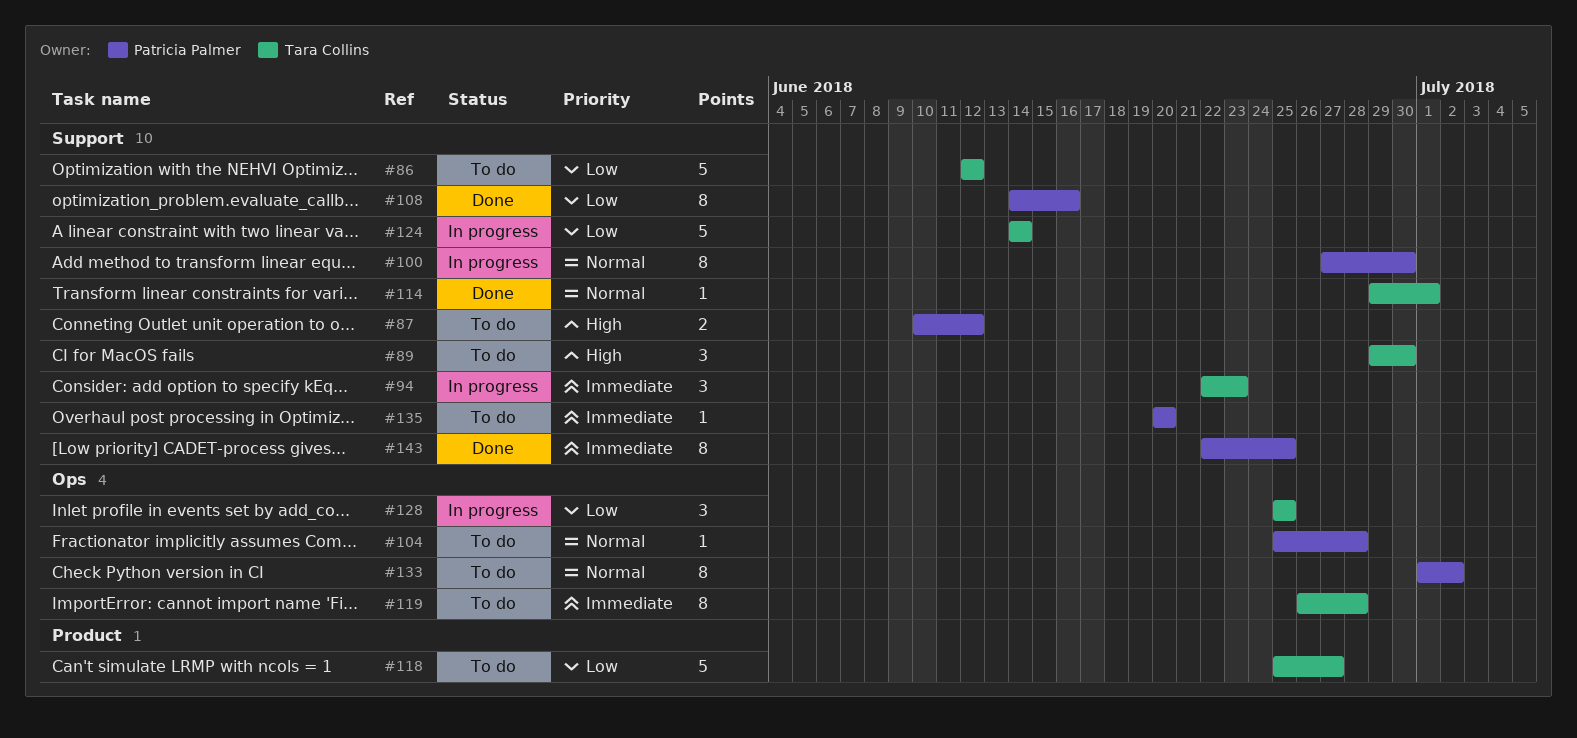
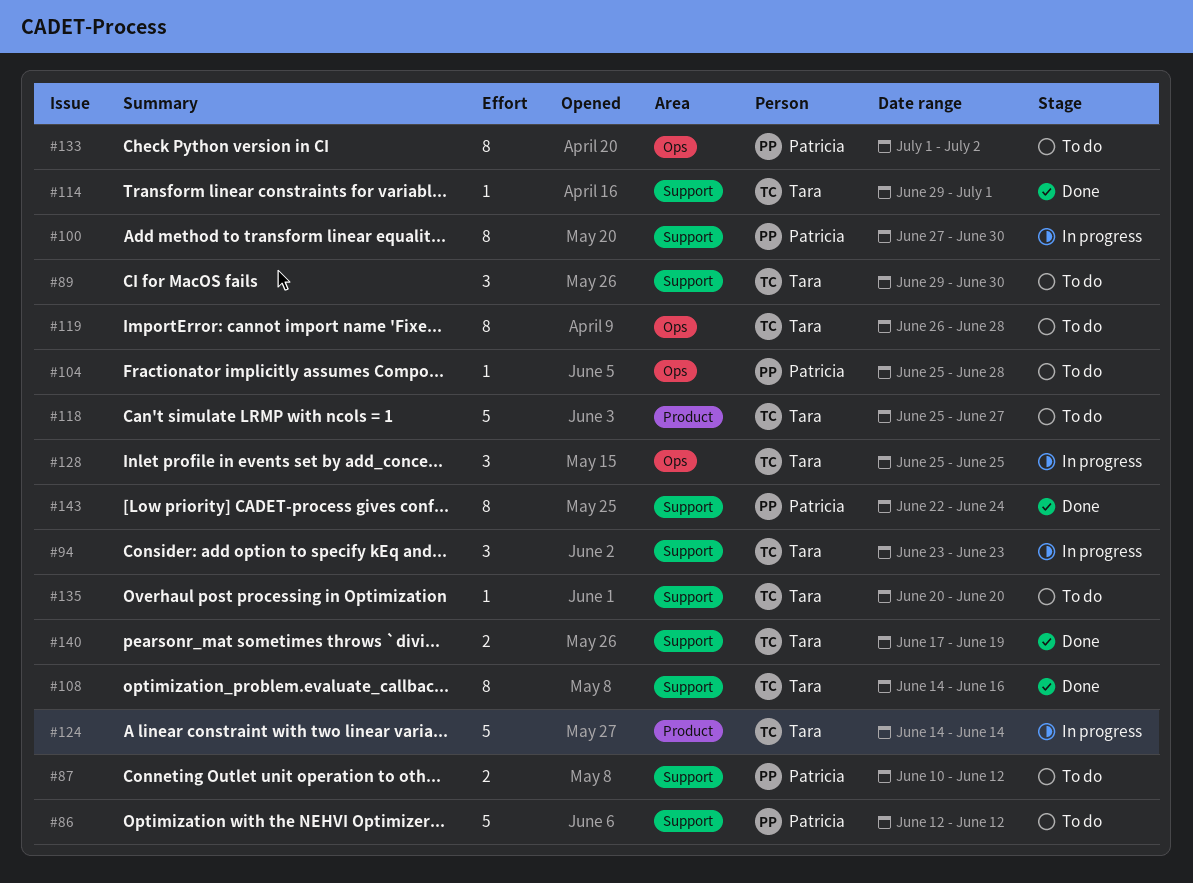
#86, owner: Tara Collins -> Patricia Palmer
#94, start: Jun 22 -> Jun 23
#108, owner: Patricia Palmer -> Tara Collins
#124, label: Support -> Product
#135, owner: Patricia Palmer -> Tara Collins
#140: none -> present
#143, due: Jun 25 -> Jun 24

